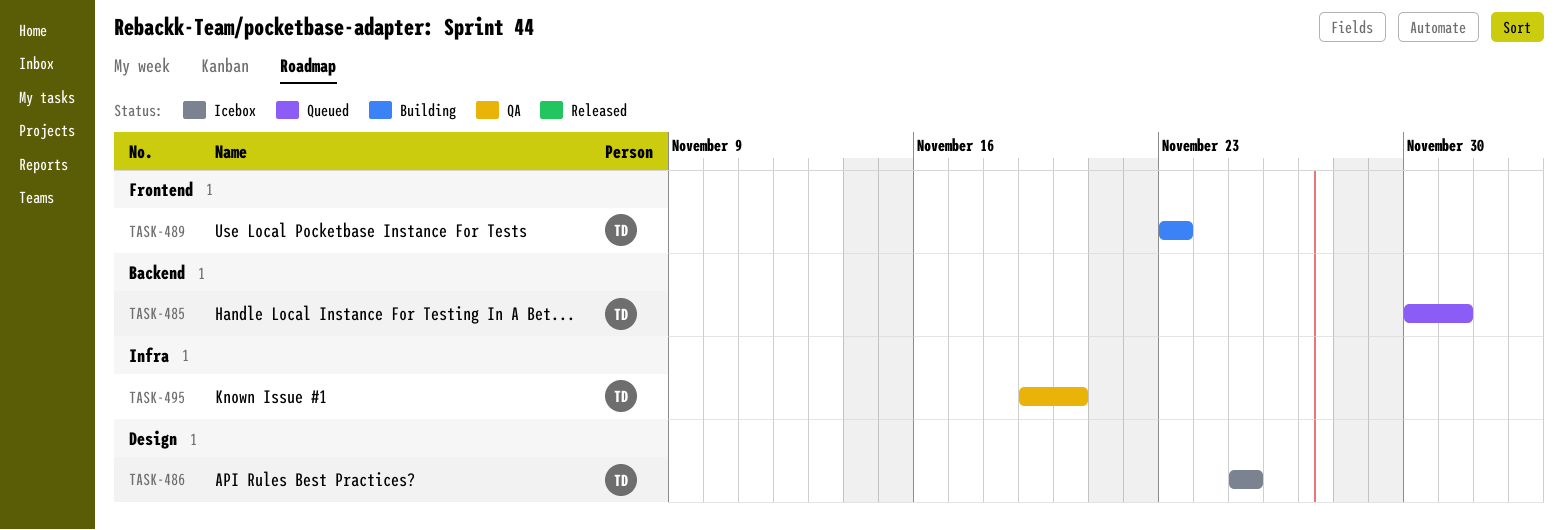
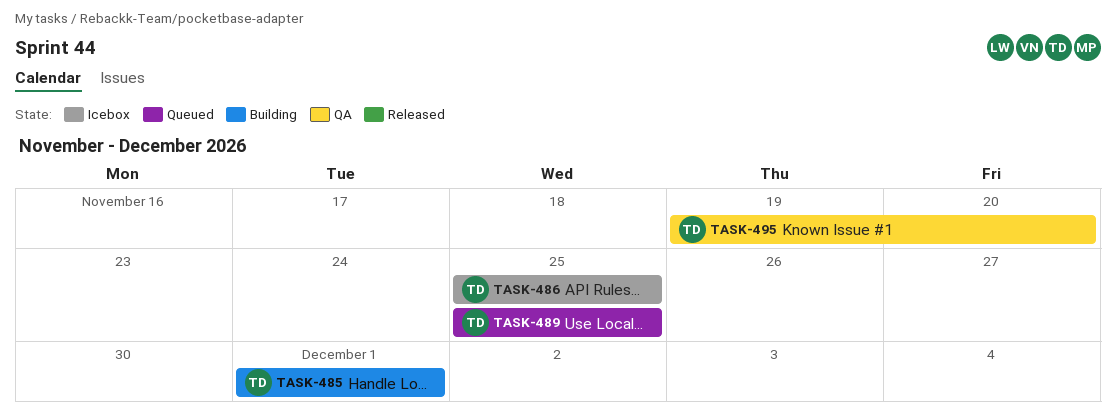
TASK-485, status: Queued -> Building
TASK-485, start: Nov 30 -> Dec 1
TASK-489, status: Building -> Queued
TASK-489, start: Nov 23 -> Nov 25
TASK-489, due: Nov 23 -> Nov 25

